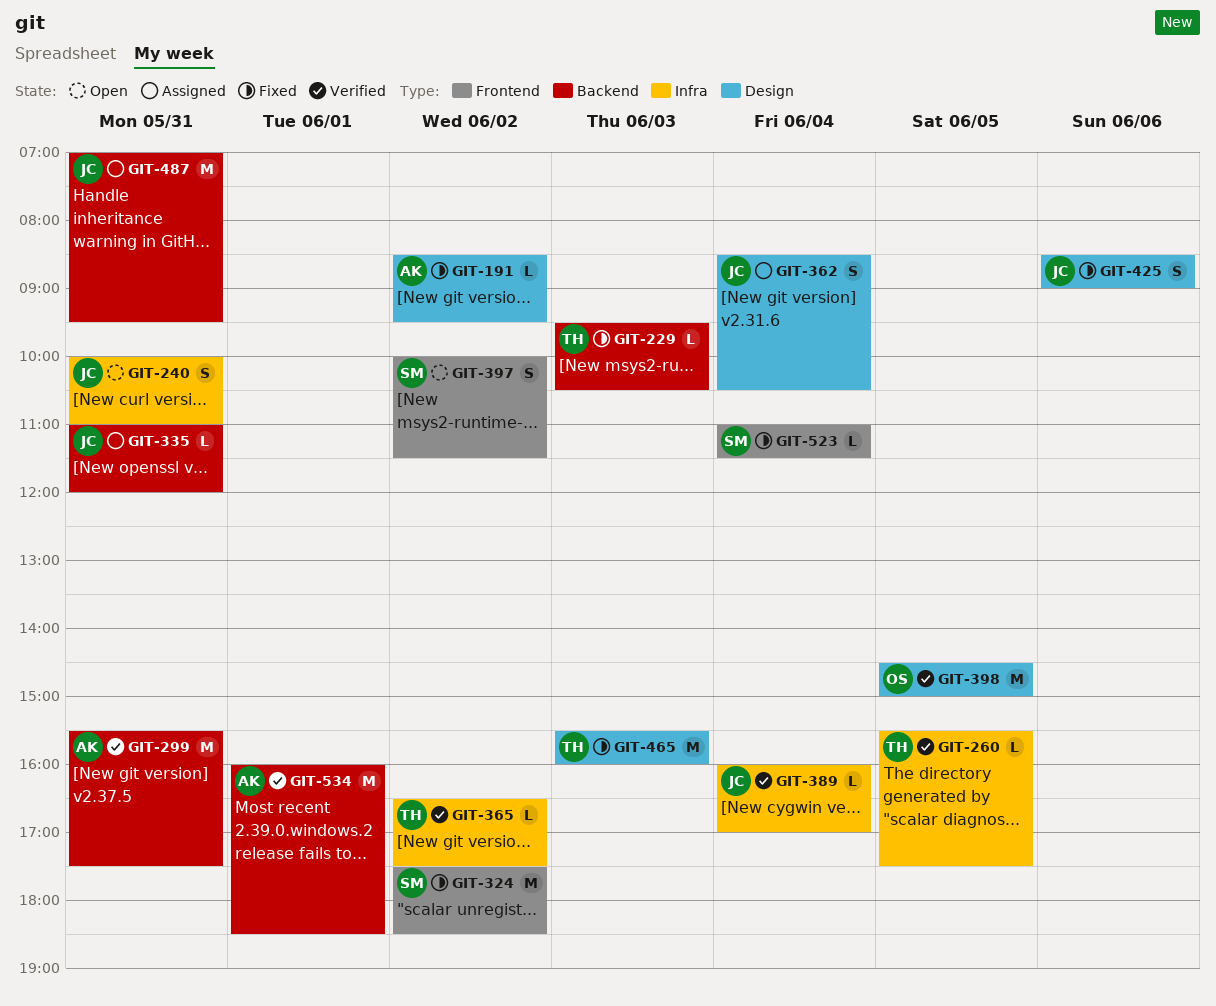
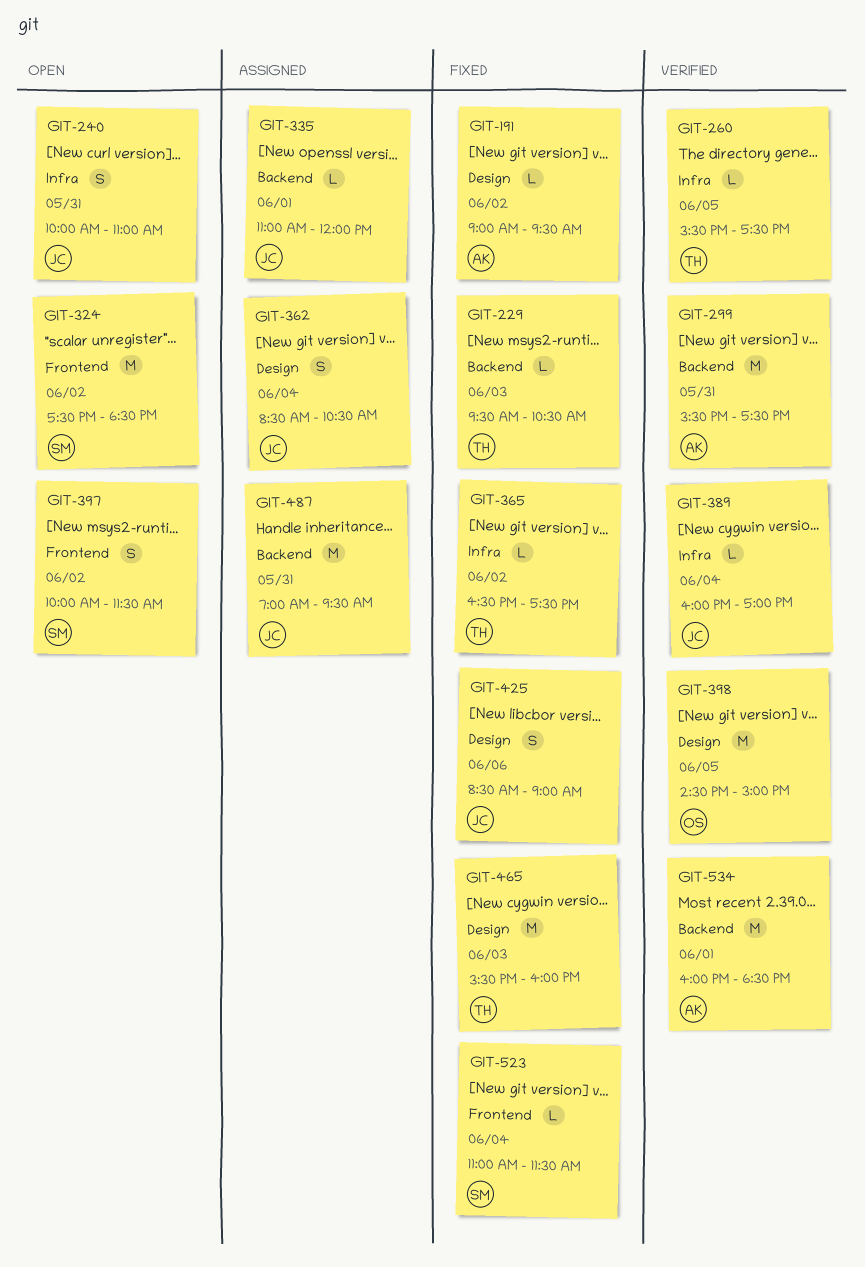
GIT-191, begins: 08:30 -> 09:00
GIT-324, status: Fixed -> Open
GIT-335, day: May 31 -> Jun 1
GIT-365, status: Verified -> Fixed

